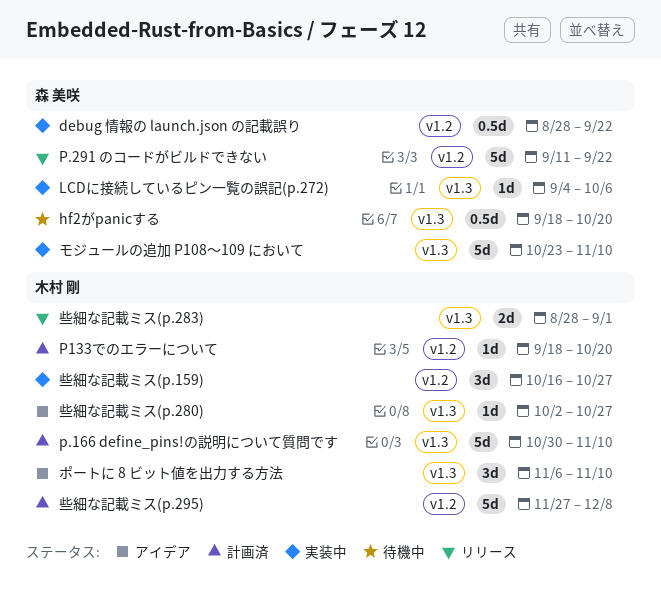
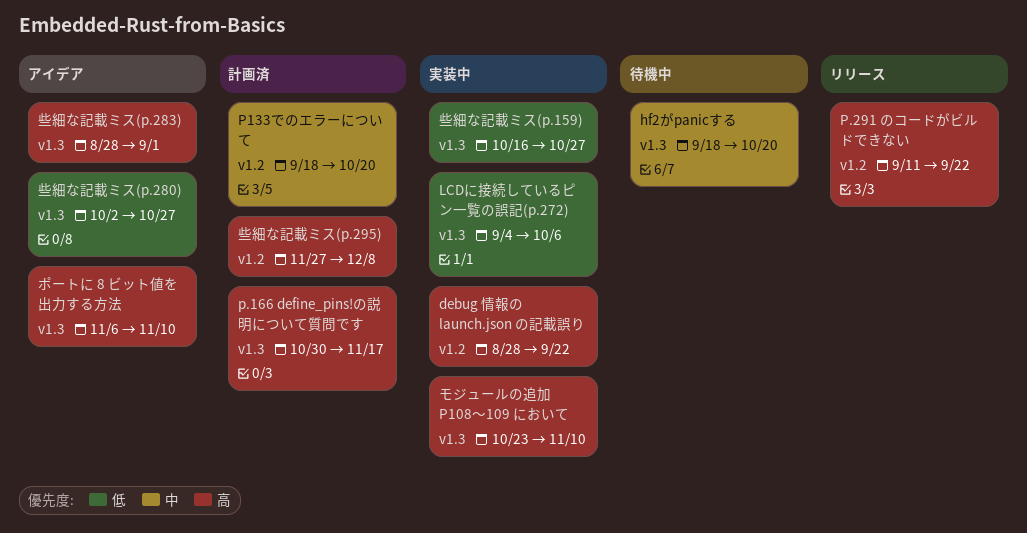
p.166 define_pins!の説明について質問です, due: Nov 10 -> Nov 17
些細な記載ミス(p.159), label: v1.2 -> v1.3
些細な記載ミス(p.283), status: リリース -> アイデア

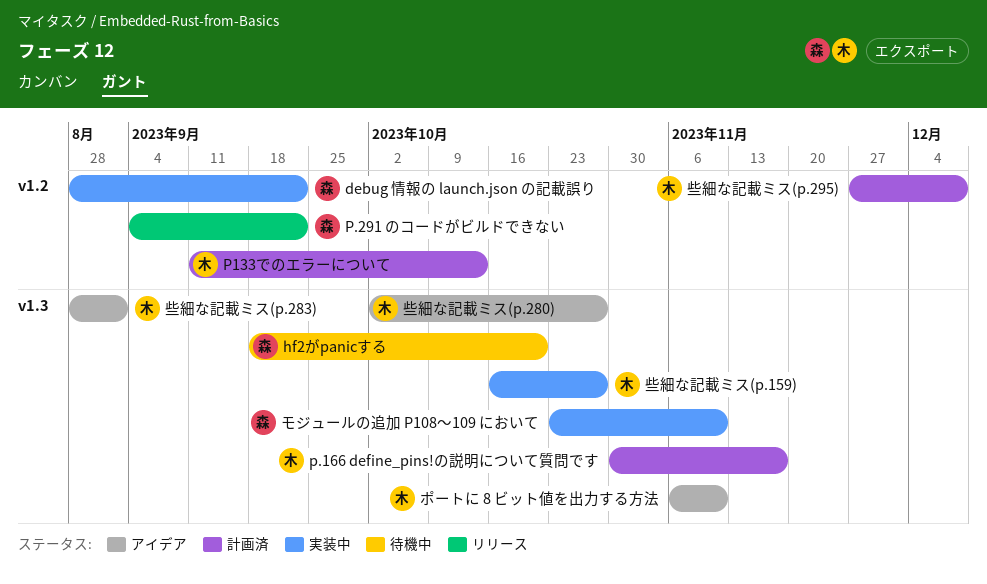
LCDに接続しているピン一覧の誤記(p.272): present -> none
P.291 のコードがビルドできない, start: Sep 11 -> Sep 4
P133でのエラーについて, start: Sep 18 -> Sep 11
P133でのエラーについて, due: Oct 20 -> Oct 13

